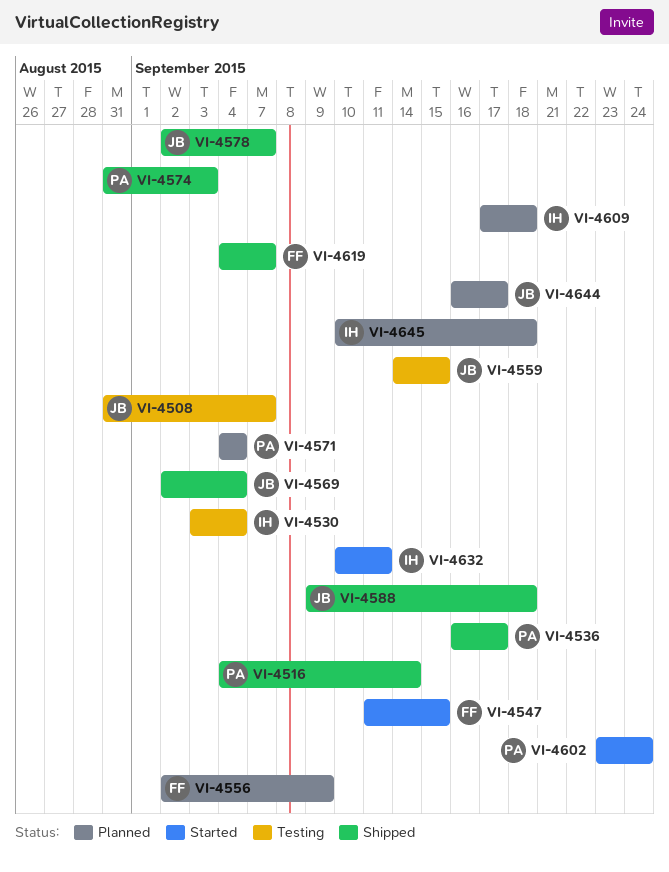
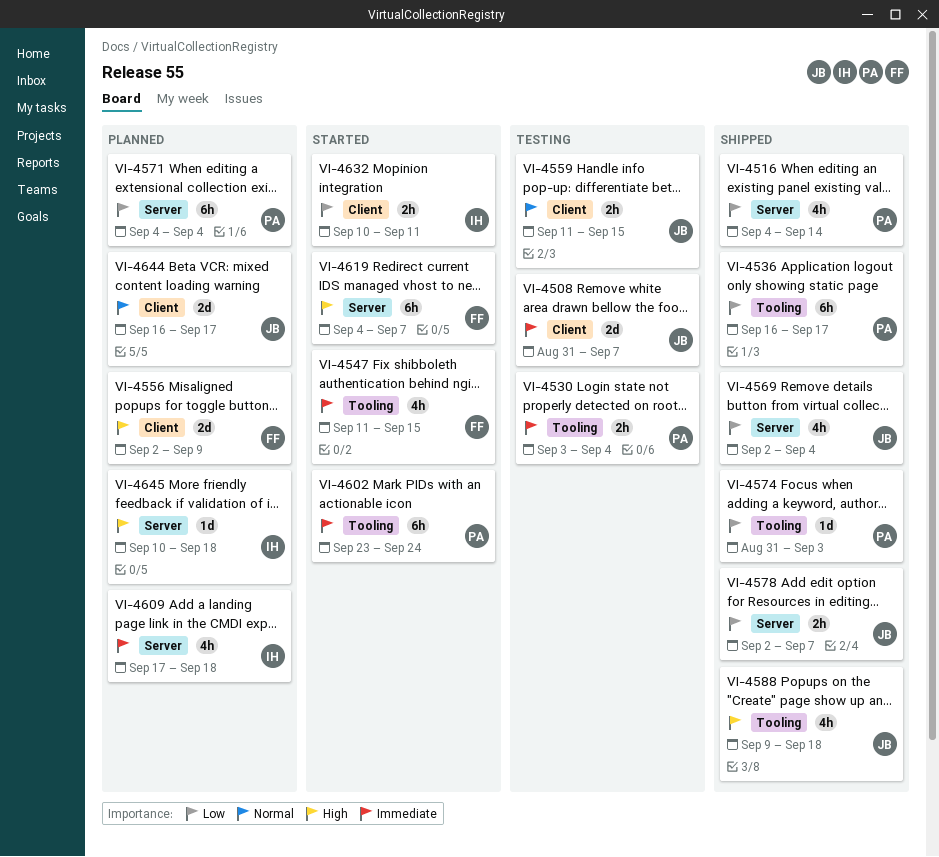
VI-4530, owner: IH -> PA
VI-4559, start: Sep 14 -> Sep 11
VI-4619, status: Shipped -> Started

